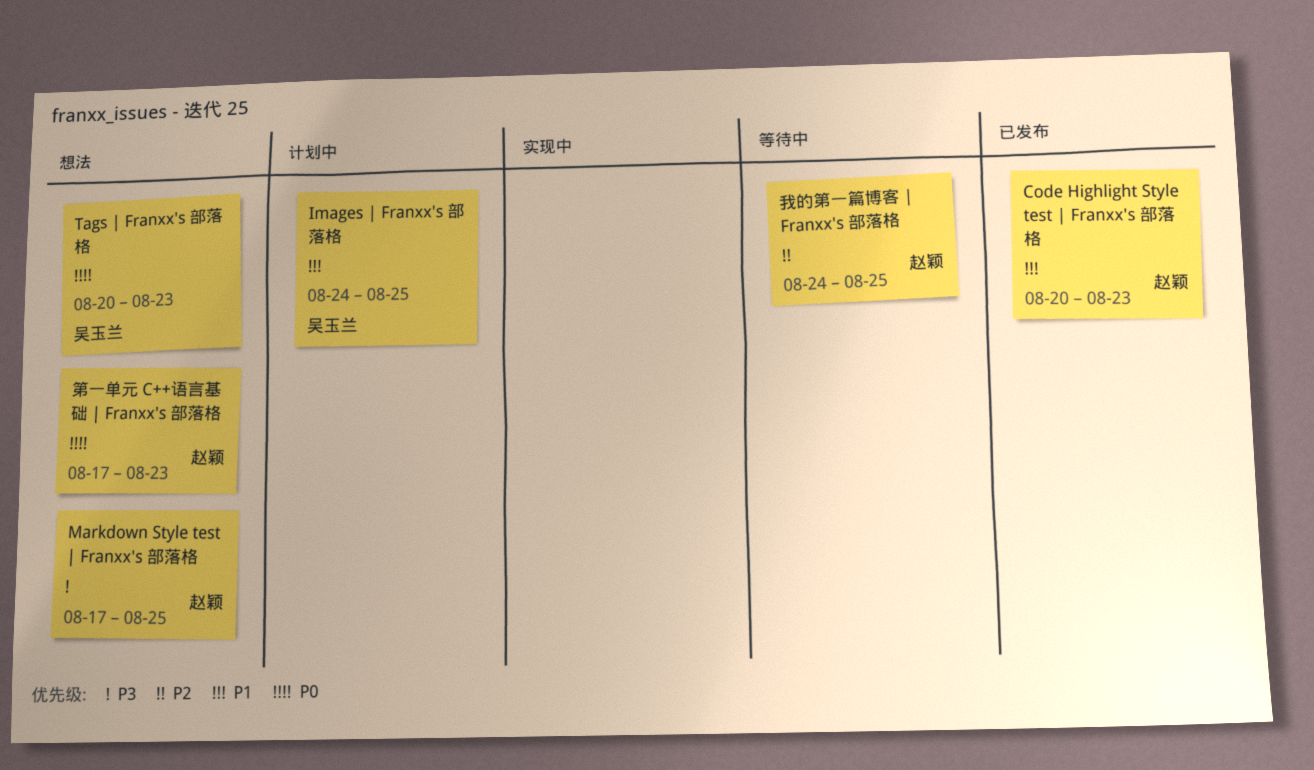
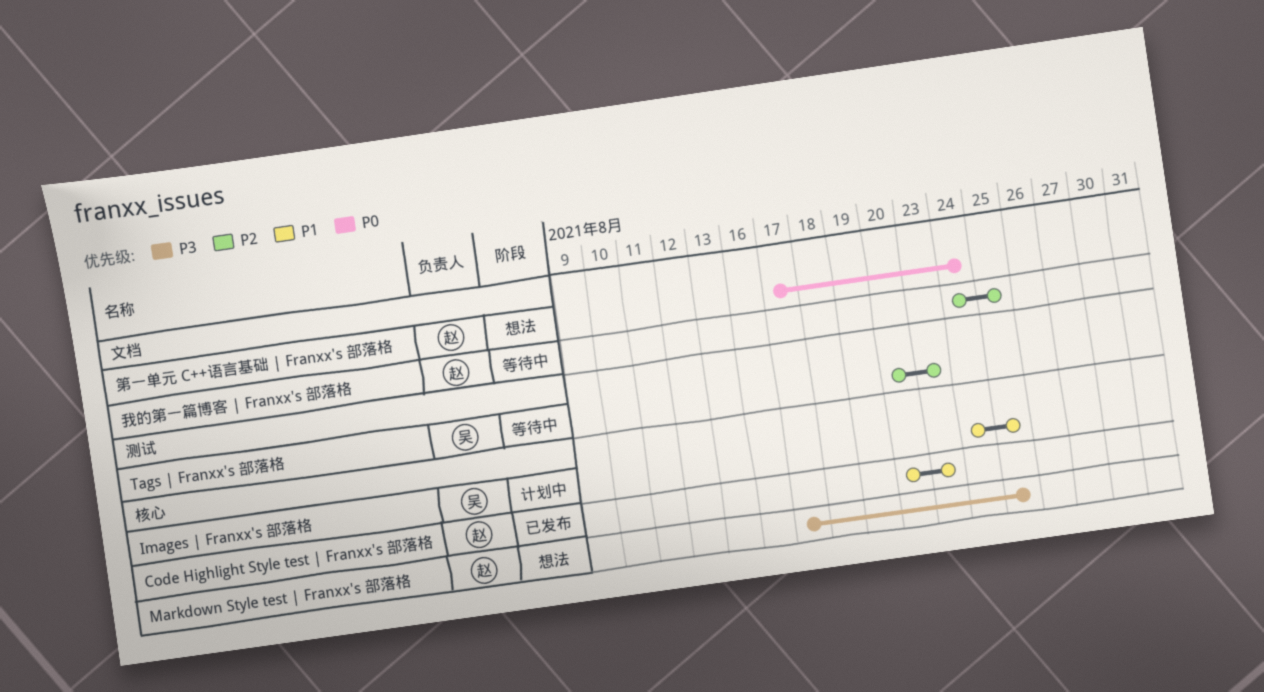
Tags | Franxx's 部落格, status: 想法 -> 等待中
Tags | Franxx's 部落格, priority: P0 -> P2
第一单元 C++语言基础 | Franxx's 部落格, due: Aug 23 -> Aug 24

